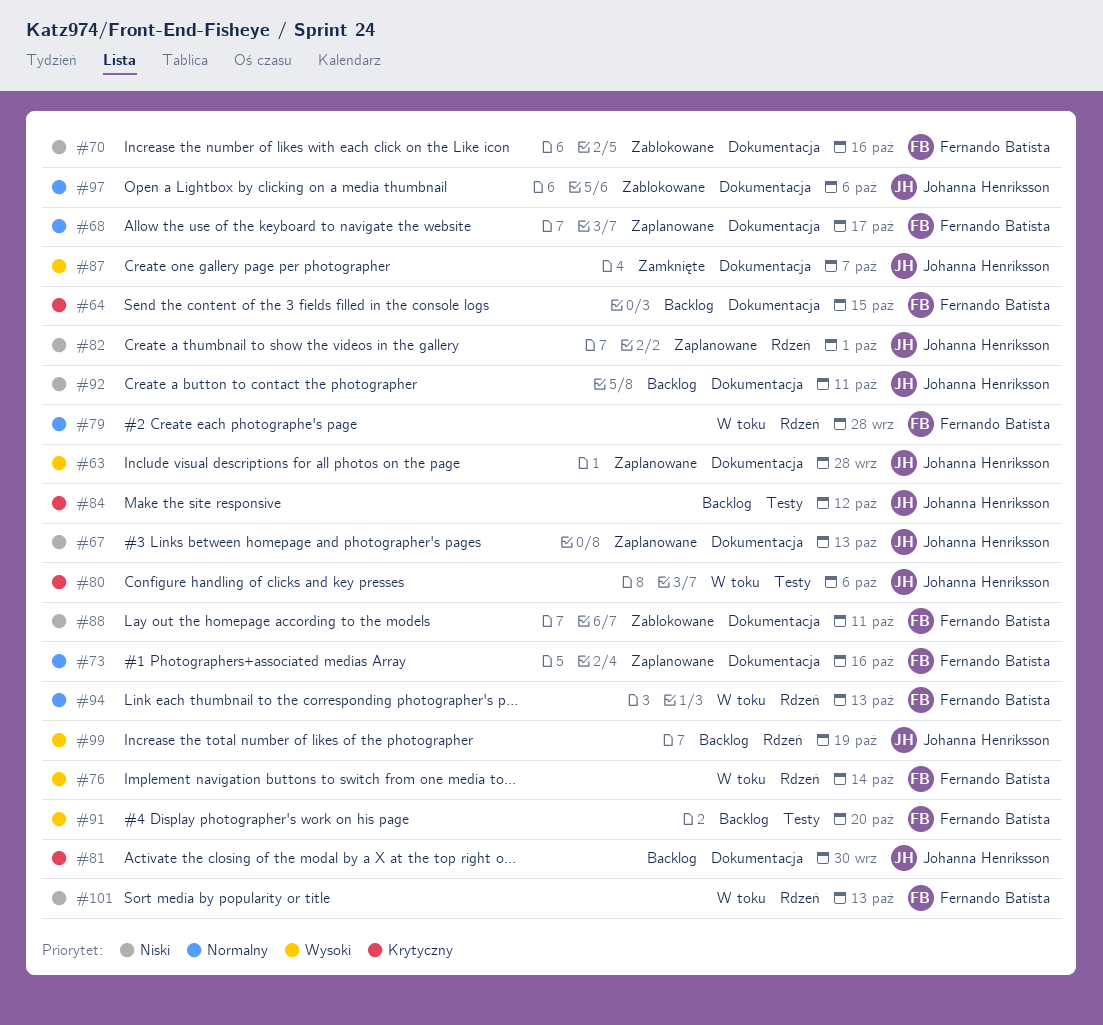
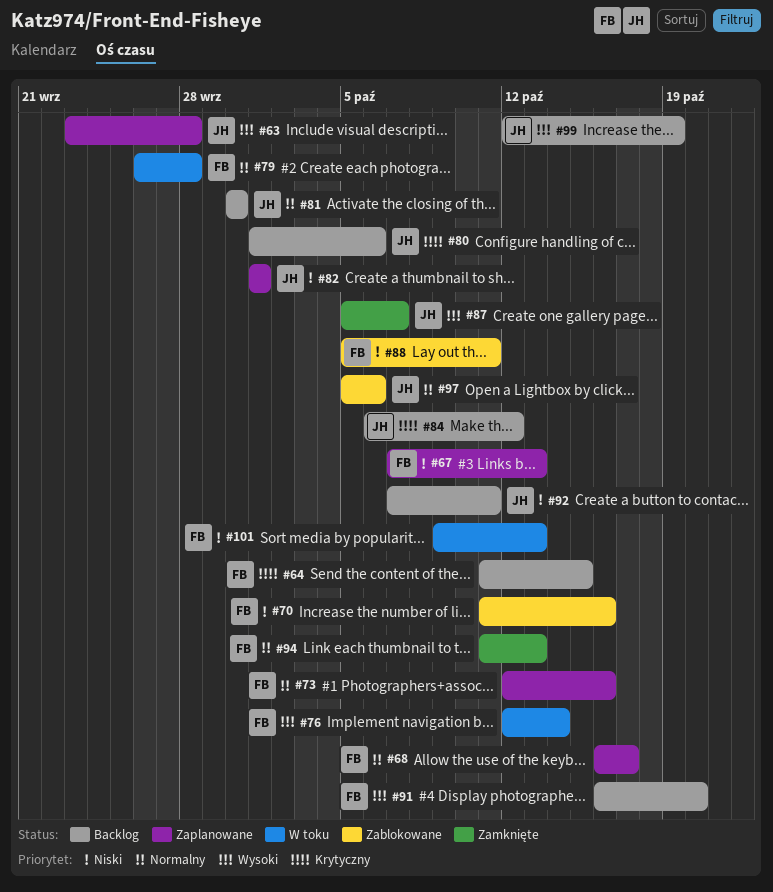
#67, owner: Johanna Henriksson -> Fernando Batista
#80, status: W toku -> Backlog
#81, priority: Krytyczny -> Normalny
#94, status: W toku -> Zamknięte

